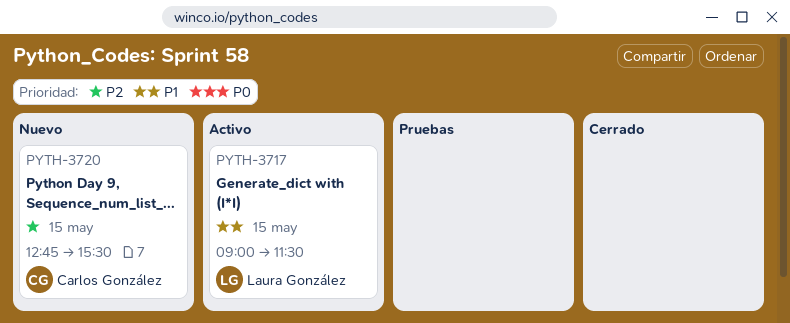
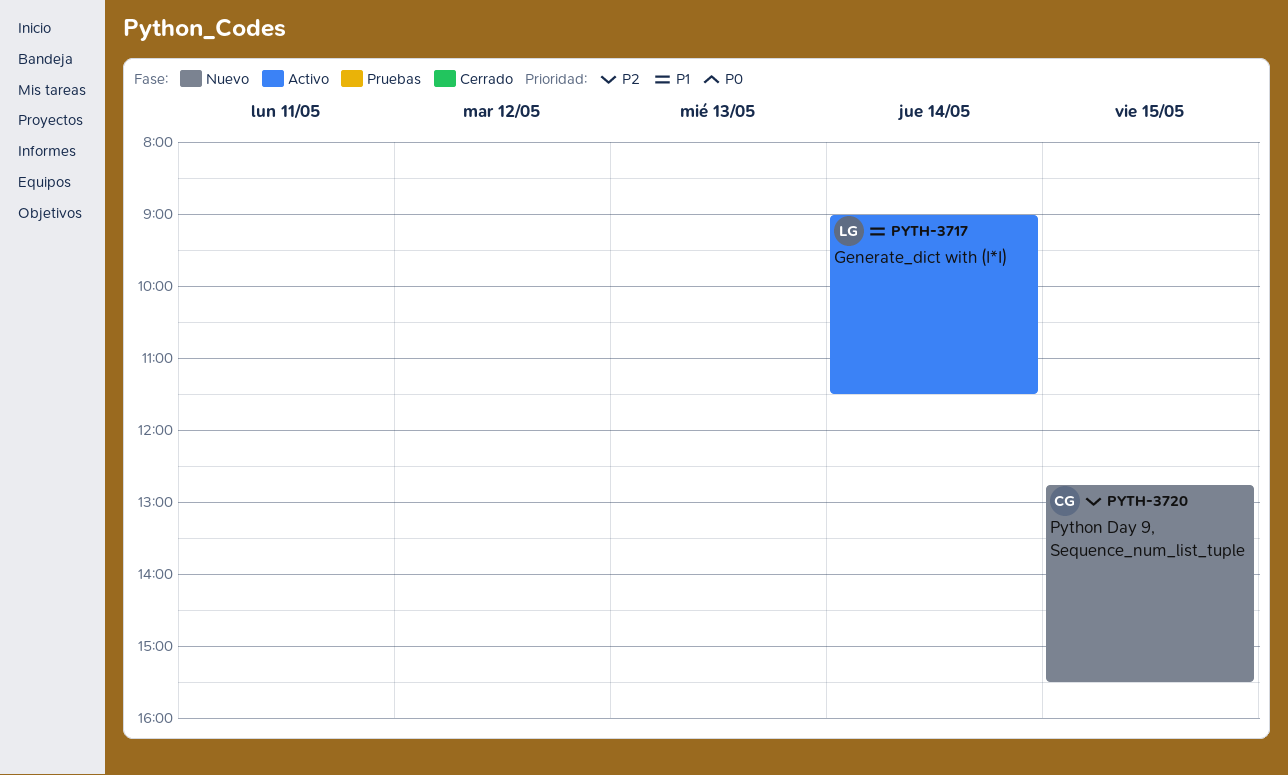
PYTH-3717, day: May 15 -> May 14

